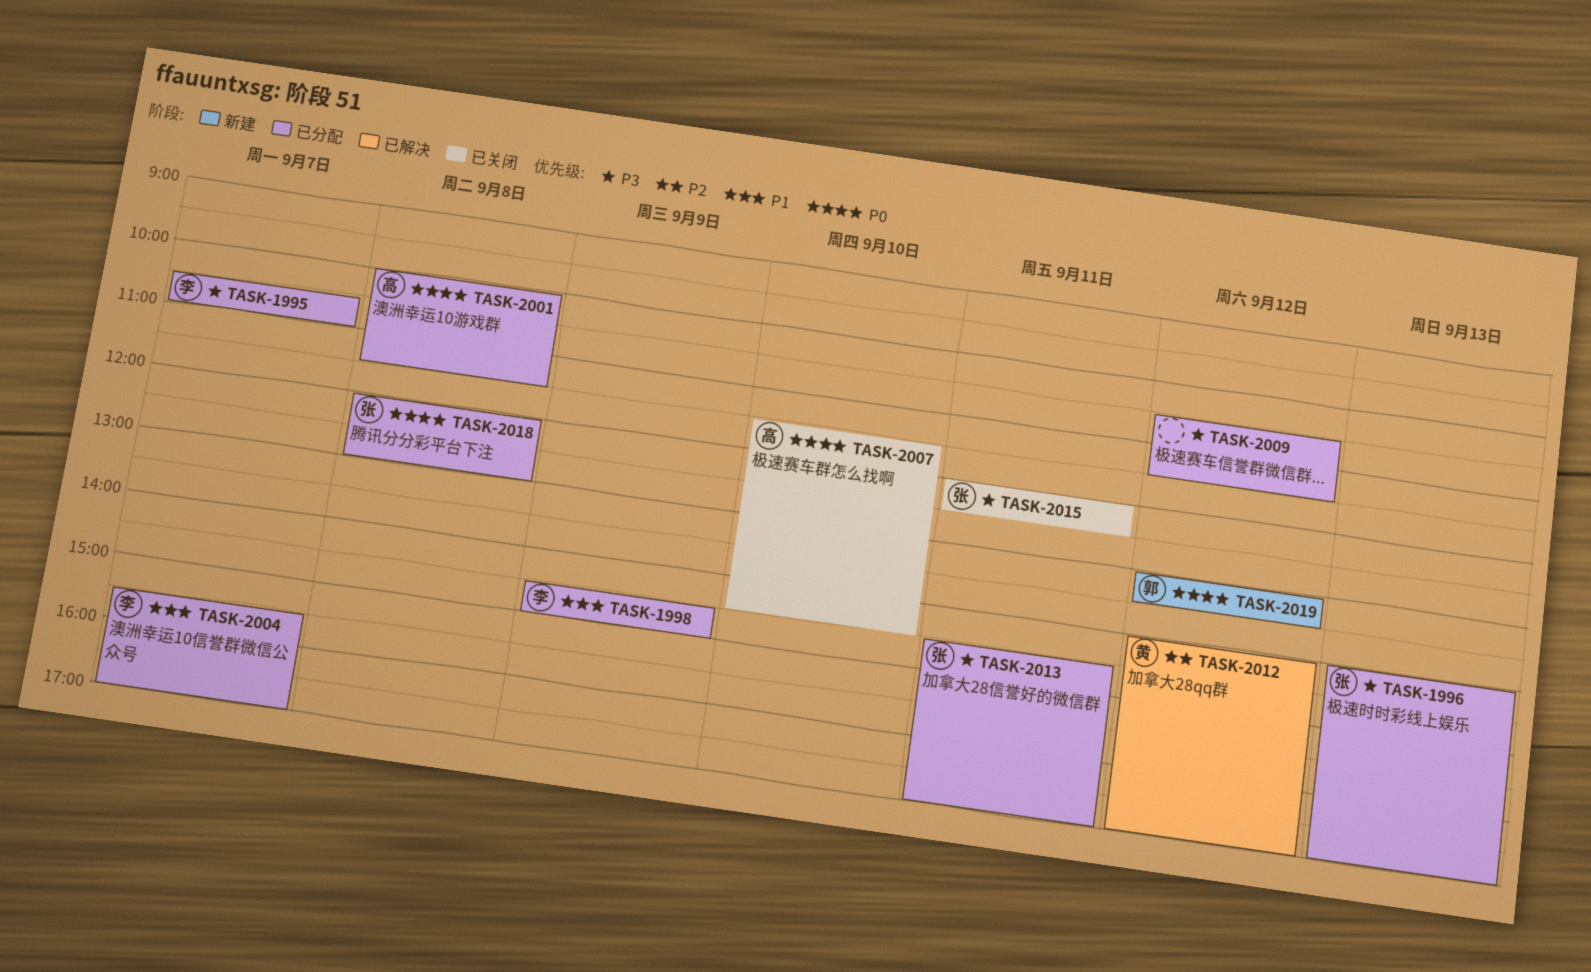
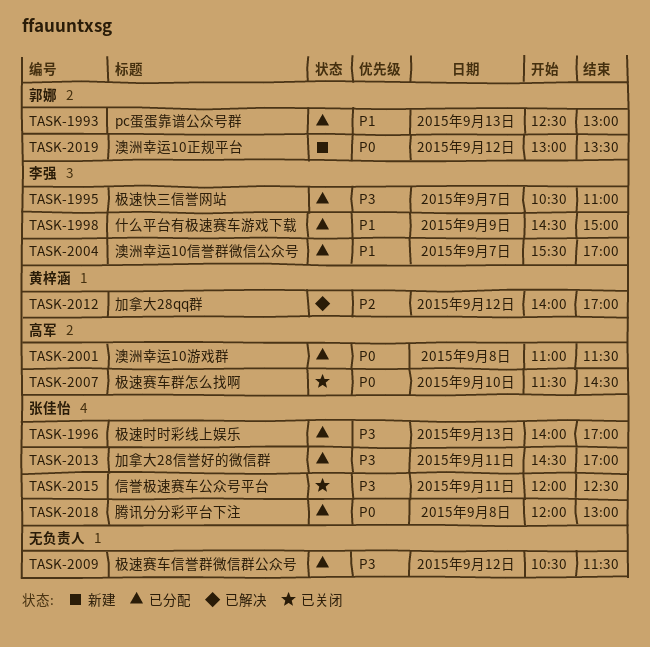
TASK-1993: none -> present
TASK-2001, begins: 10:00 -> 11:00

